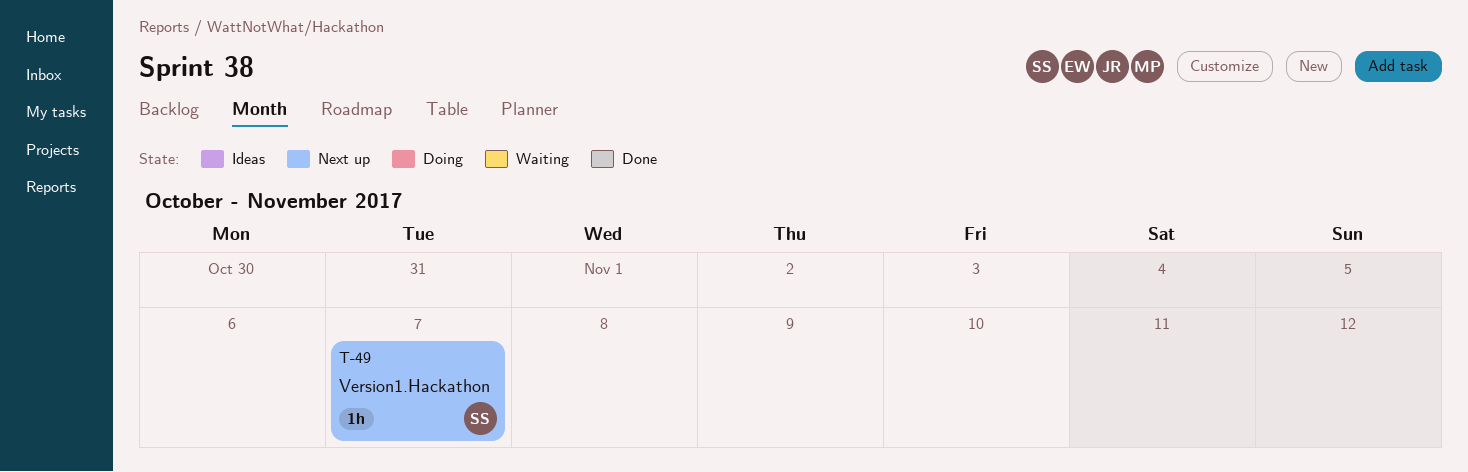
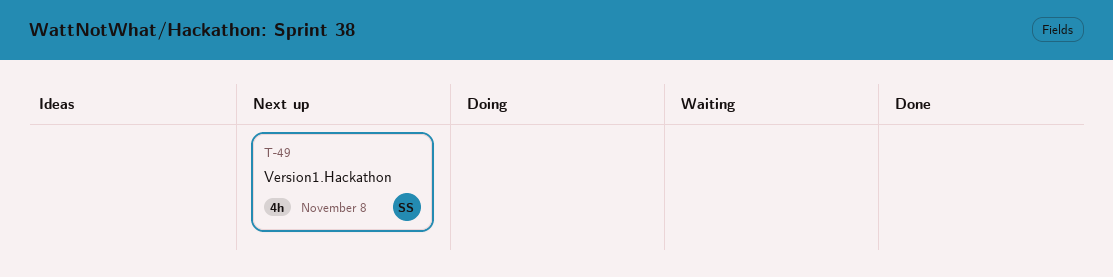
T-49, estimate: 1h -> 4h
T-49, due: Nov 7 -> Nov 8

